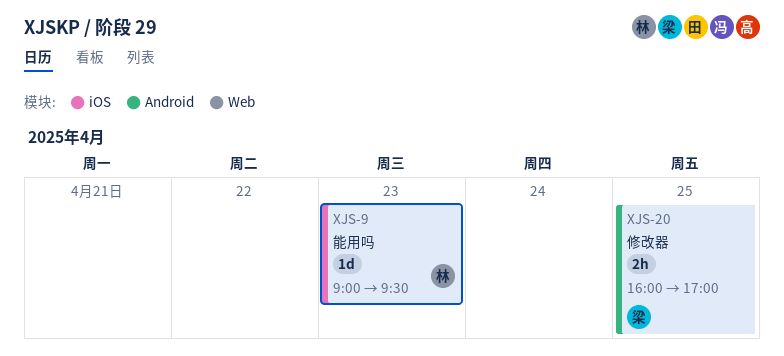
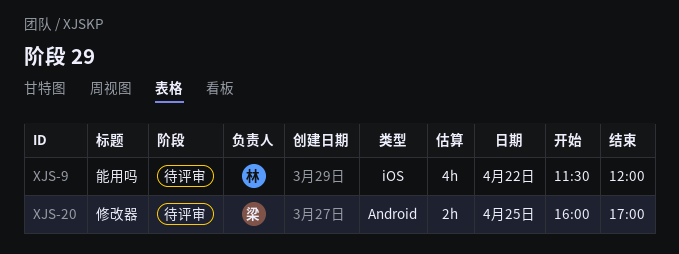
XJS-9, estimate: 1d -> 4h
XJS-9, day: Apr 23 -> Apr 22
XJS-9, begins: 09:00 -> 11:30
XJS-9, ends: 09:30 -> 12:00

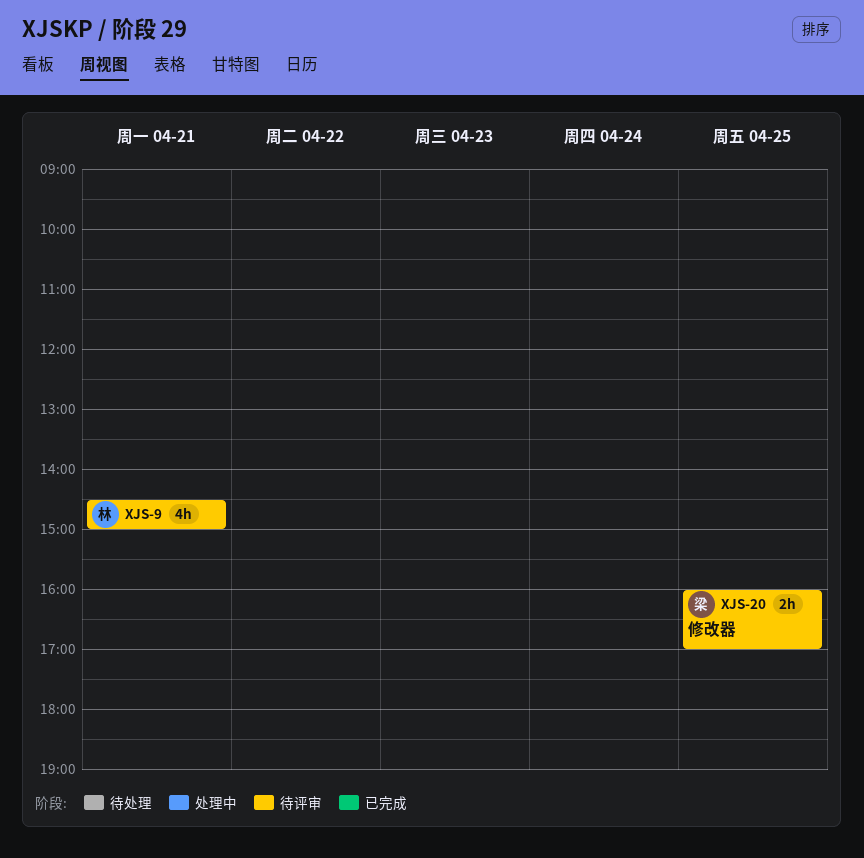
XJS-9, day: Apr 22 -> Apr 21
XJS-9, begins: 11:30 -> 14:30
XJS-9, ends: 12:00 -> 15:00

